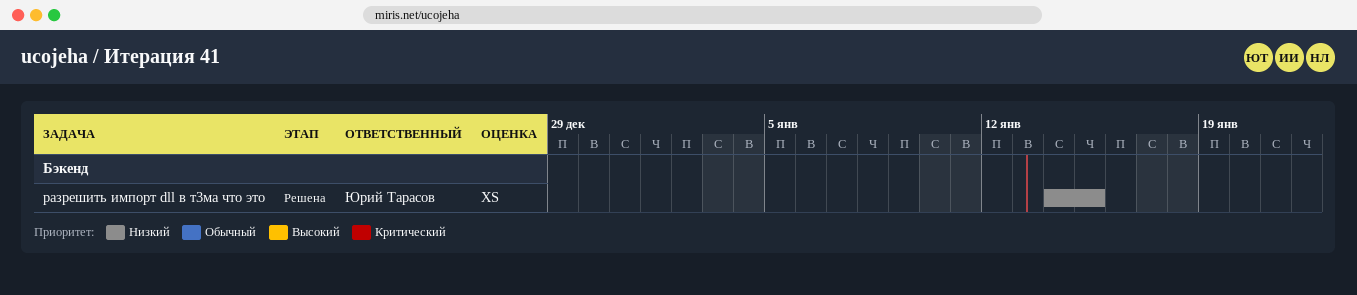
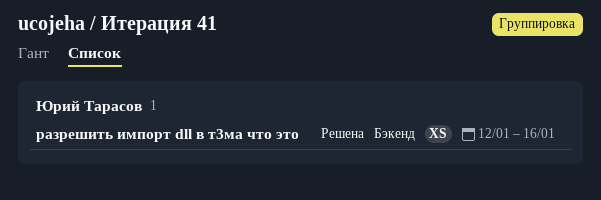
разрешить импорт dll в т3ма что это, start: Jan 14 -> Jan 12
разрешить импорт dll в т3ма что это, due: Jan 15 -> Jan 16

